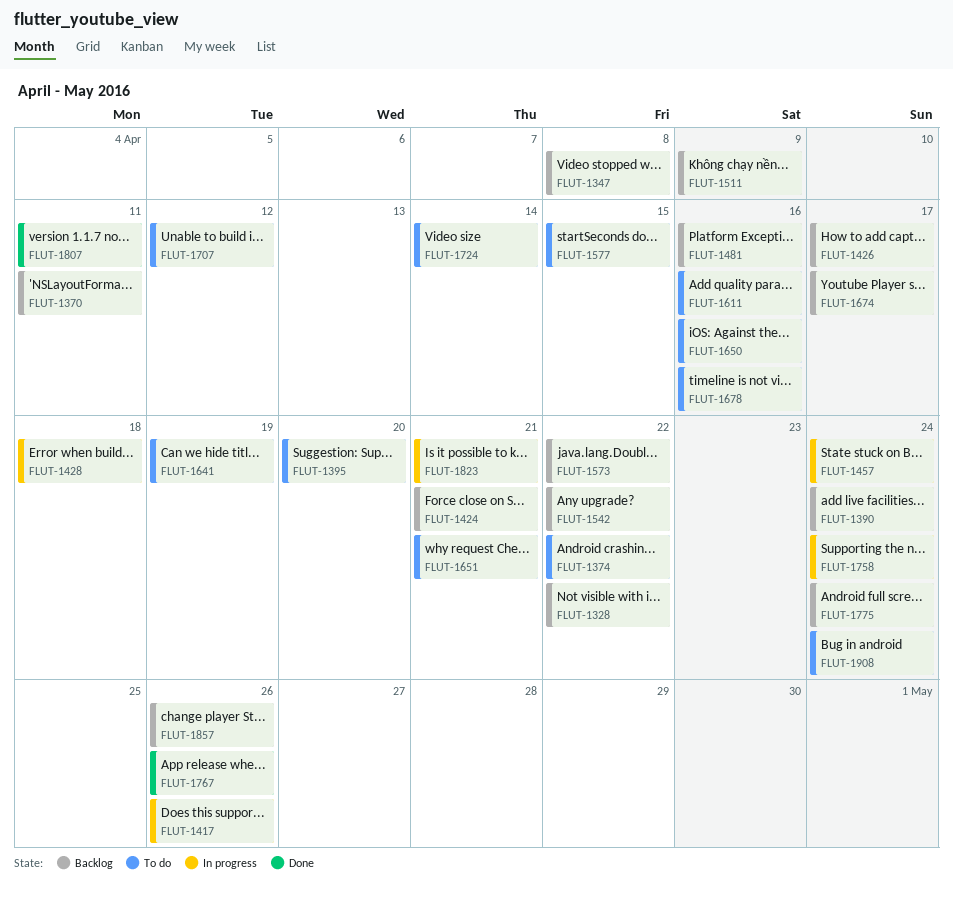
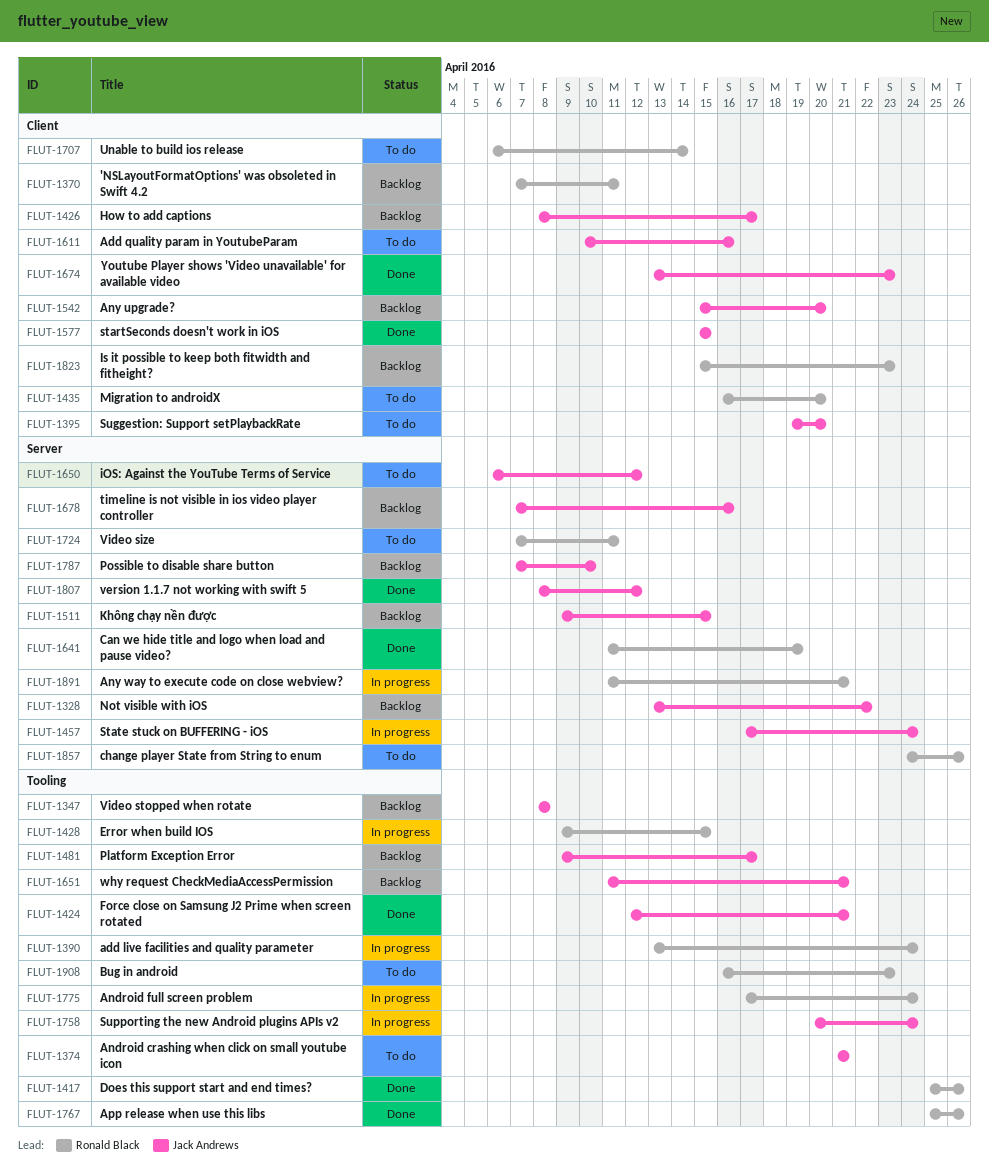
FLUT-1374, due: Apr 22 -> Apr 21
FLUT-1390, status: Backlog -> In progress
FLUT-1417, status: In progress -> Done
FLUT-1424, status: Backlog -> Done
FLUT-1428, due: Apr 18 -> Apr 15
FLUT-1435: none -> present
FLUT-1481, due: Apr 16 -> Apr 17
FLUT-1511, due: Apr 9 -> Apr 15
FLUT-1542, due: Apr 22 -> Apr 20
FLUT-1573: present -> none
FLUT-1577, status: To do -> Done
FLUT-1641, status: To do -> Done
FLUT-1650, due: Apr 16 -> Apr 12
FLUT-1651, status: To do -> Backlog
FLUT-1674, status: Backlog -> Done
FLUT-1674, due: Apr 17 -> Apr 23
FLUT-1678, status: To do -> Backlog
FLUT-1707, due: Apr 12 -> Apr 14
FLUT-1724, due: Apr 14 -> Apr 11
FLUT-1775, status: Backlog -> In progress
FLUT-1787: none -> present
FLUT-1807, due: Apr 11 -> Apr 12
FLUT-1823, status: In progress -> Backlog
FLUT-1823, due: Apr 21 -> Apr 23
FLUT-1857, status: Backlog -> To do
FLUT-1891: none -> present
FLUT-1908, due: Apr 24 -> Apr 23

